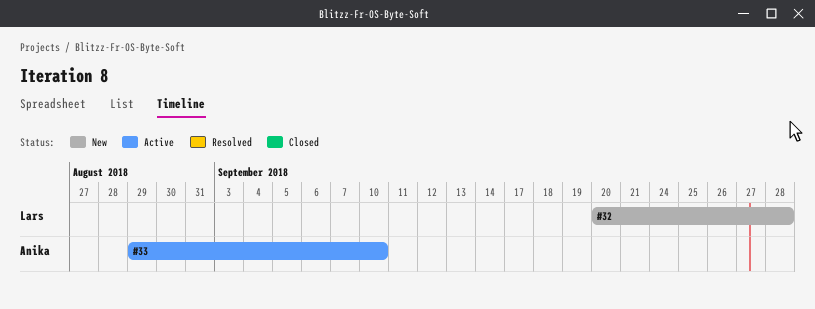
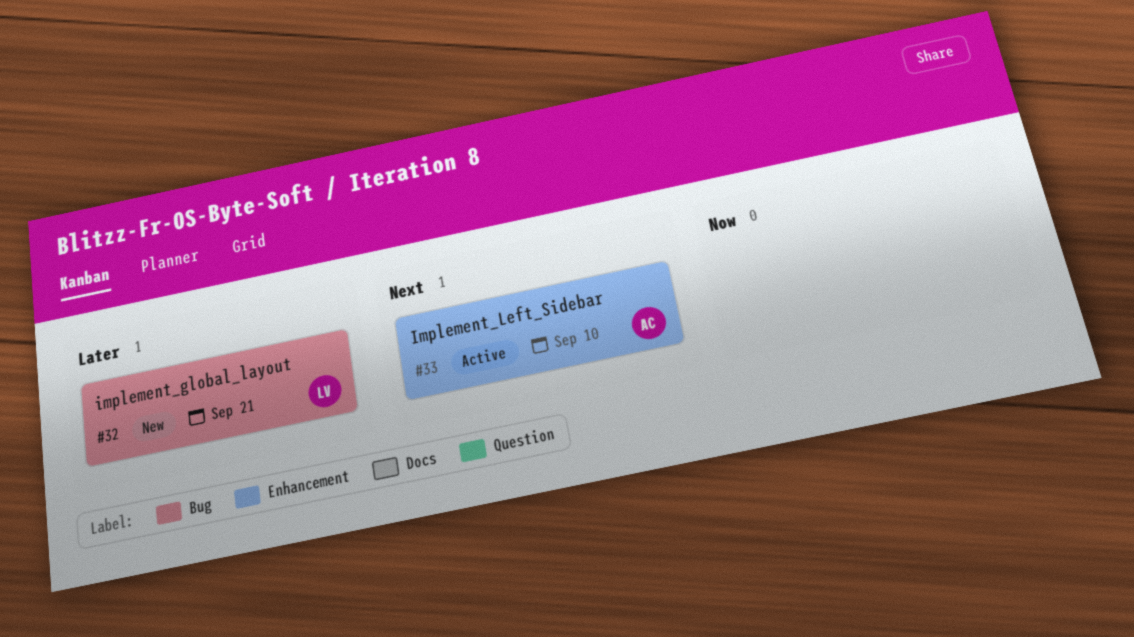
#32, due: Sep 28 -> Sep 21

